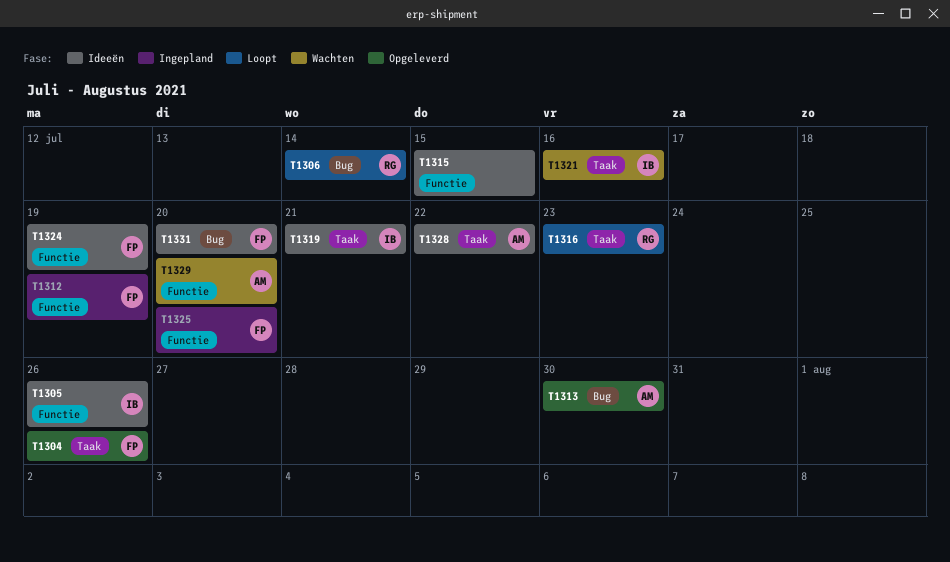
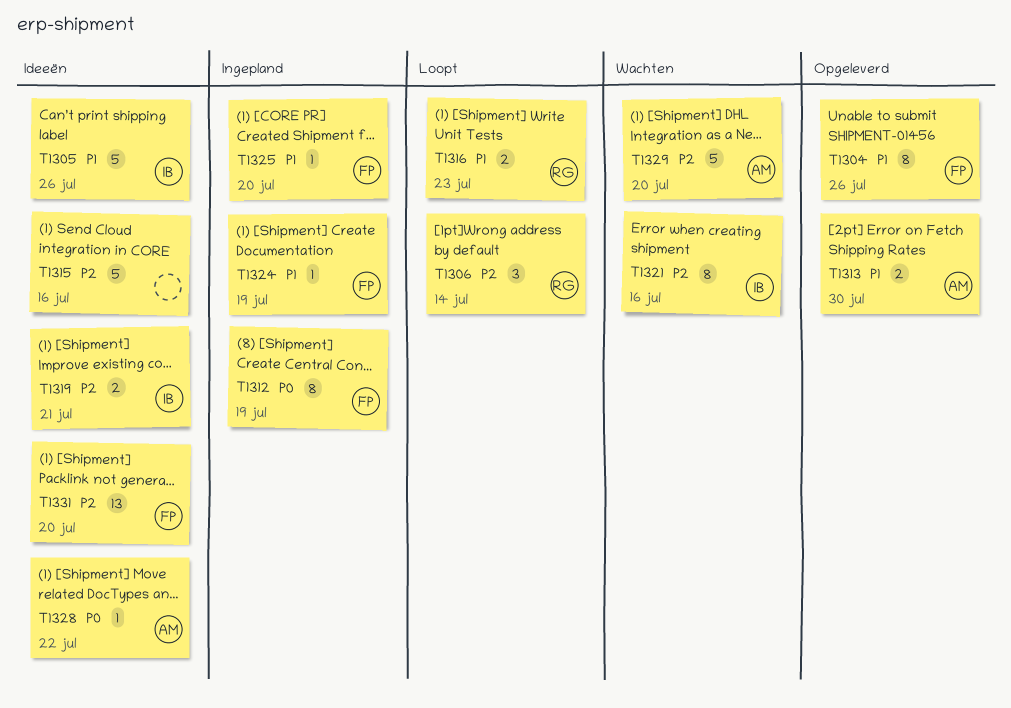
T1315, due: Jul 15 -> Jul 16
T1324, status: Ideeën -> Ingepland

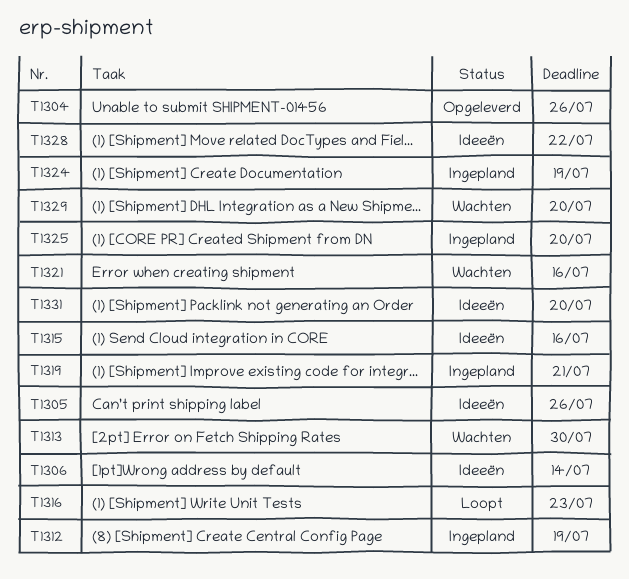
T1306, status: Loopt -> Ideeën
T1313, status: Opgeleverd -> Wachten
T1319, status: Ideeën -> Ingepland

